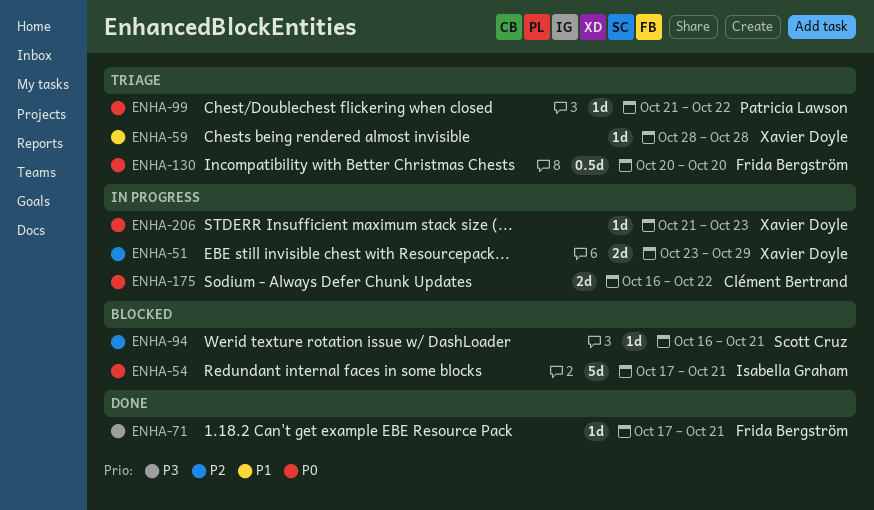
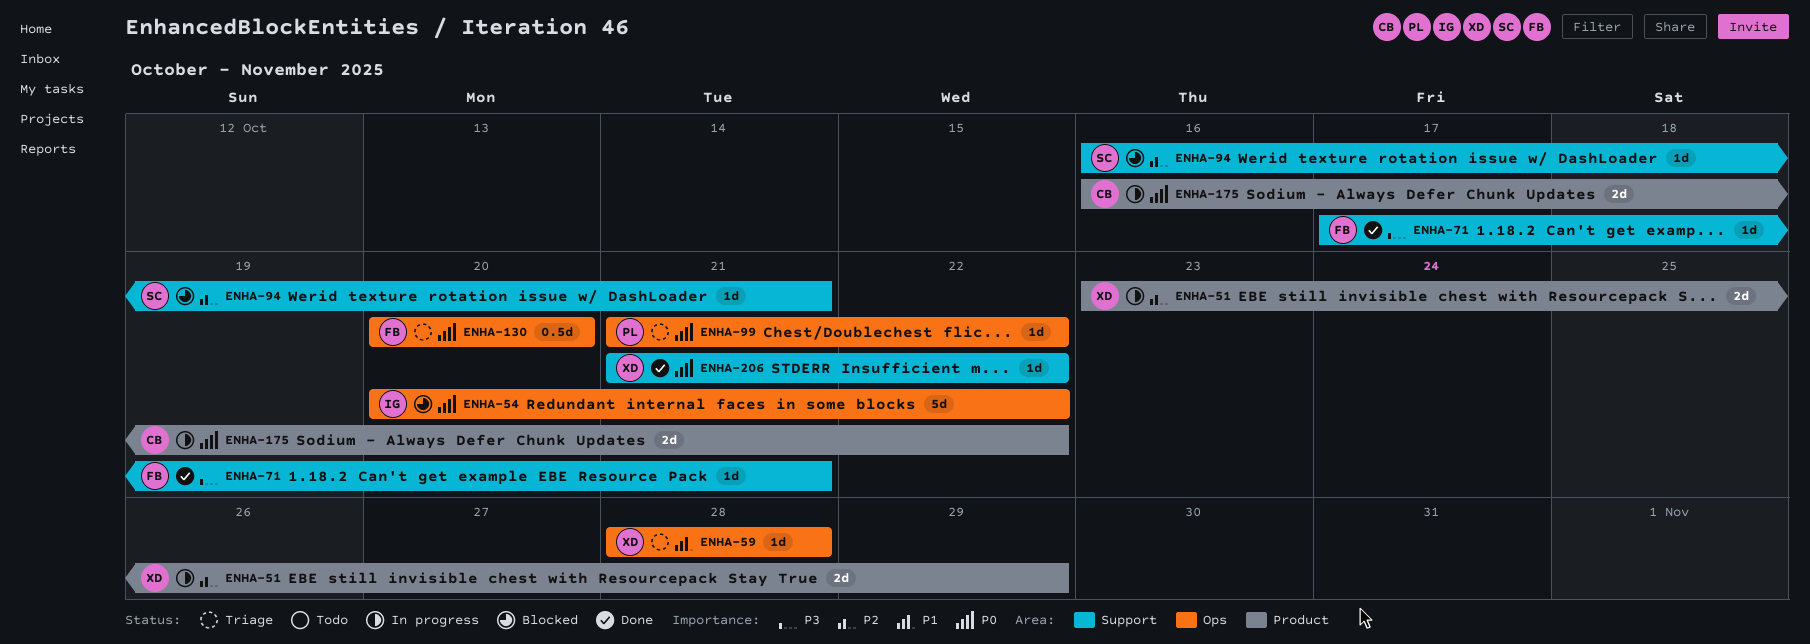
ENHA-54, start: Oct 17 -> Oct 20
ENHA-54, due: Oct 21 -> Oct 22
ENHA-206, status: In progress -> Done
ENHA-206, due: Oct 23 -> Oct 22

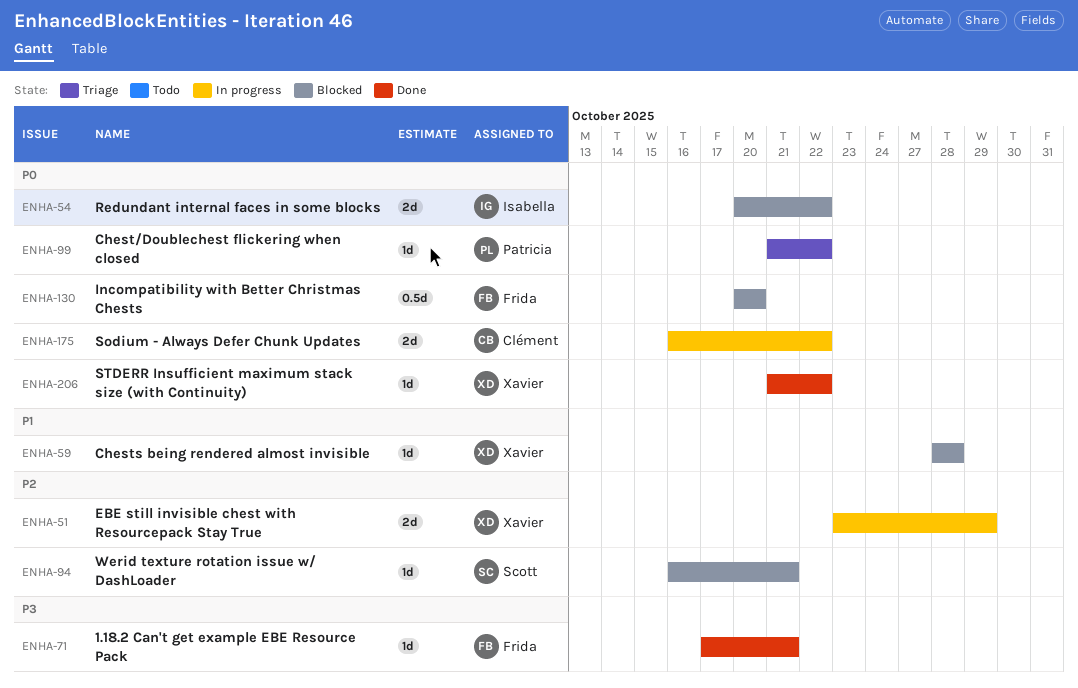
ENHA-54, estimate: 5d -> 2d
ENHA-59, status: Triage -> Blocked
ENHA-130, status: Triage -> Blocked

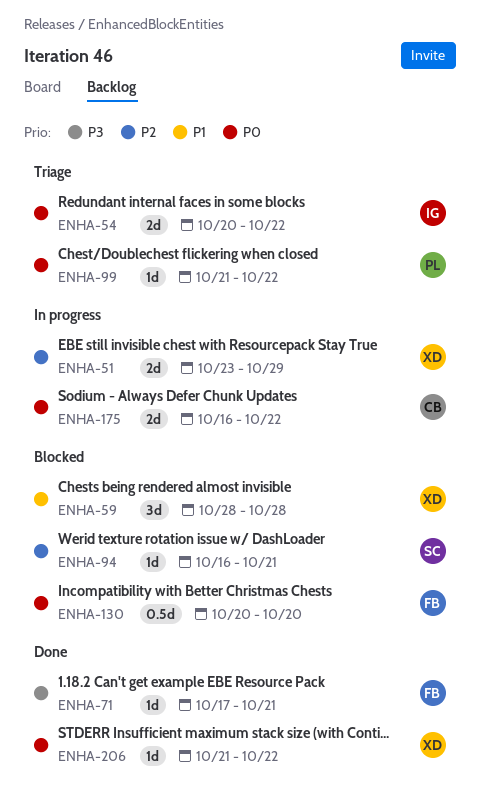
ENHA-54, status: Blocked -> Triage
ENHA-59, estimate: 1d -> 3d

